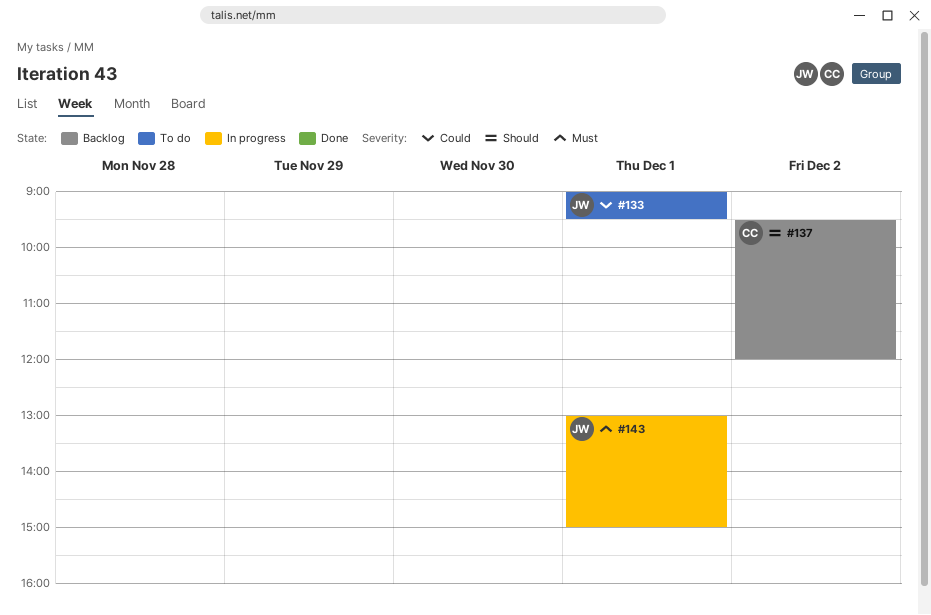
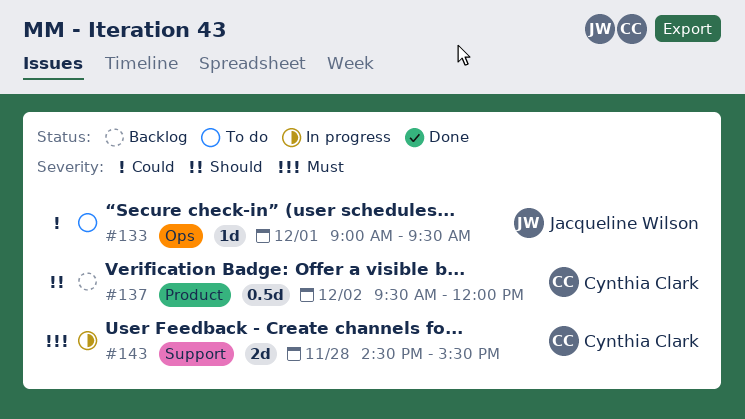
#143, owner: Jacqueline Wilson -> Cynthia Clark
#143, day: Dec 1 -> Nov 28
#143, begins: 13:00 -> 14:30
#143, ends: 15:00 -> 15:30

